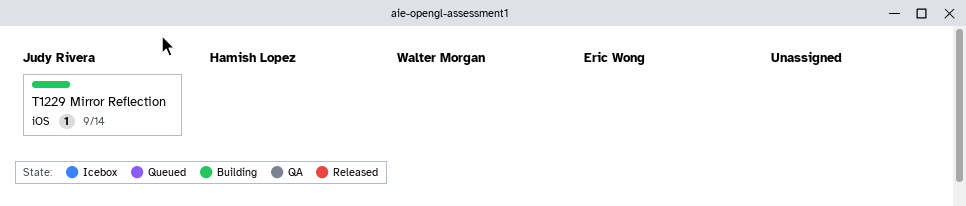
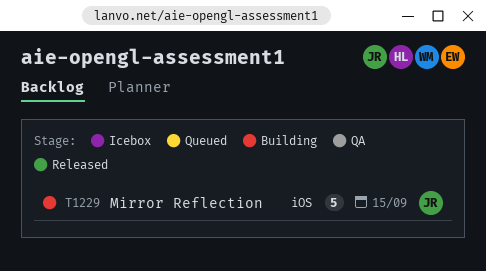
T1229, estimate: 1 -> 5
T1229, due: Sep 14 -> Sep 15

